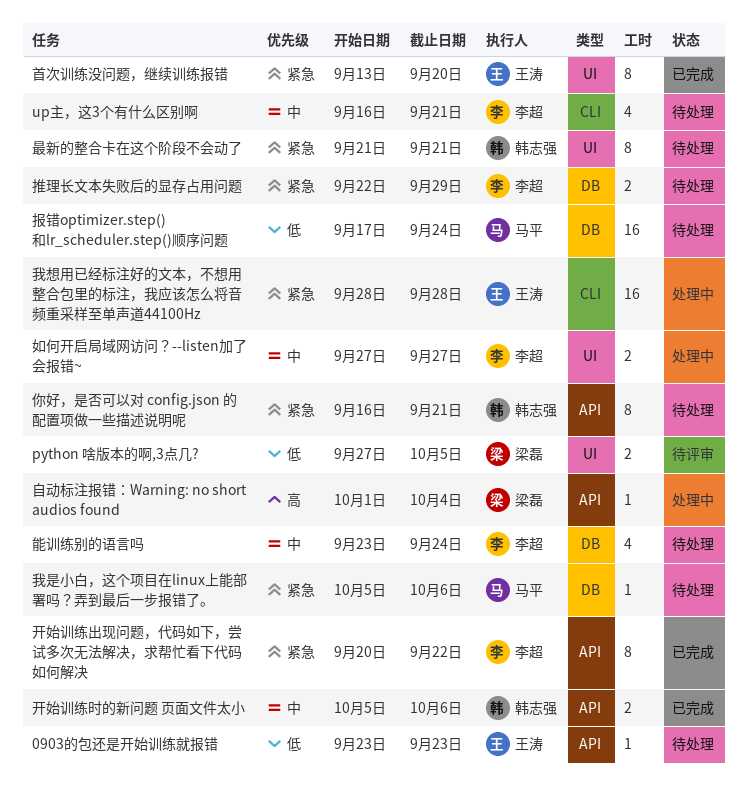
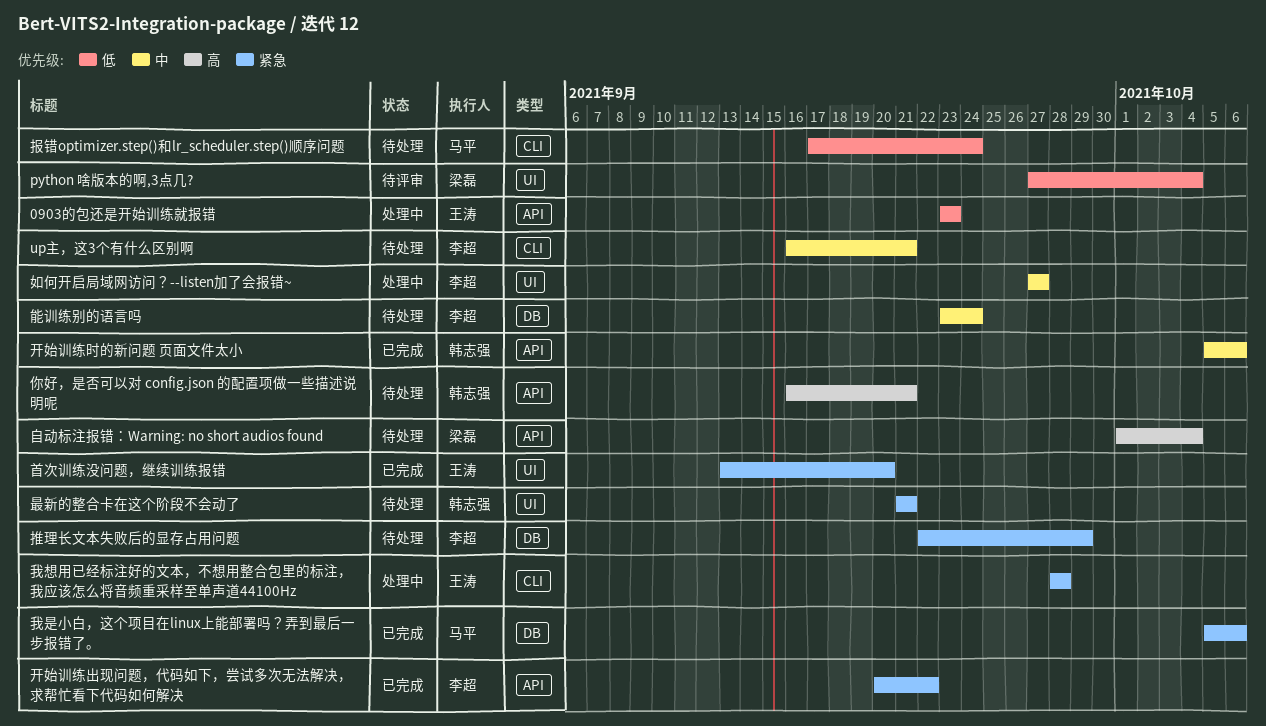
0903的包还是开始训练就报错, status: 待处理 -> 处理中
python 啥版本的啊,3点几?, due: Oct 5 -> Oct 4
你好，是否可以对 config.json 的配置项做一些描述说明呢, priority: 紧急 -> 高
我是小白，这个项目在linux上能部署吗？弄到最后一步报错了。, status: 待处理 -> 已完成
报错optimizer.step()和lr_scheduler.step()顺序问题, label: DB -> CLI
自动标注报错：Warning: no short audios found, status: 处理中 -> 待处理

